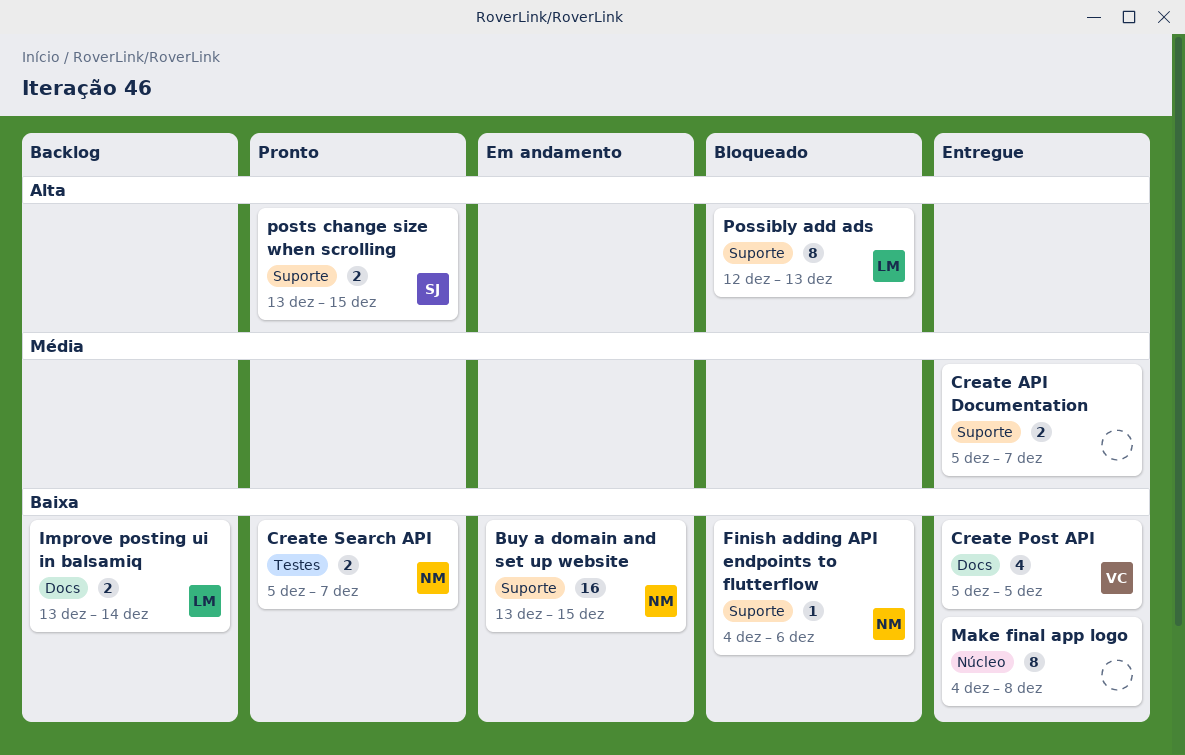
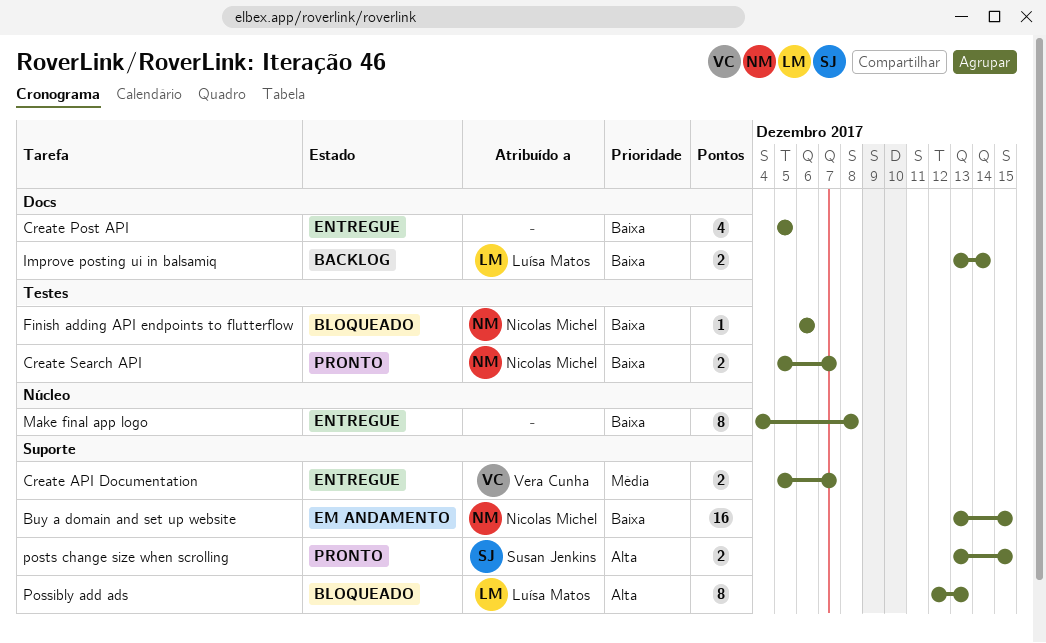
Create API Documentation, owner: none -> Vera Cunha
Create Post API, owner: Vera Cunha -> none
Finish adding API endpoints to flutterflow, label: Suporte -> Testes
Finish adding API endpoints to flutterflow, start: Dec 4 -> Dec 6

